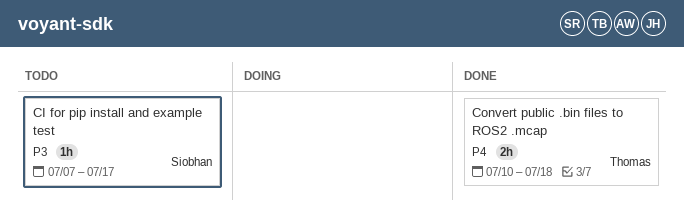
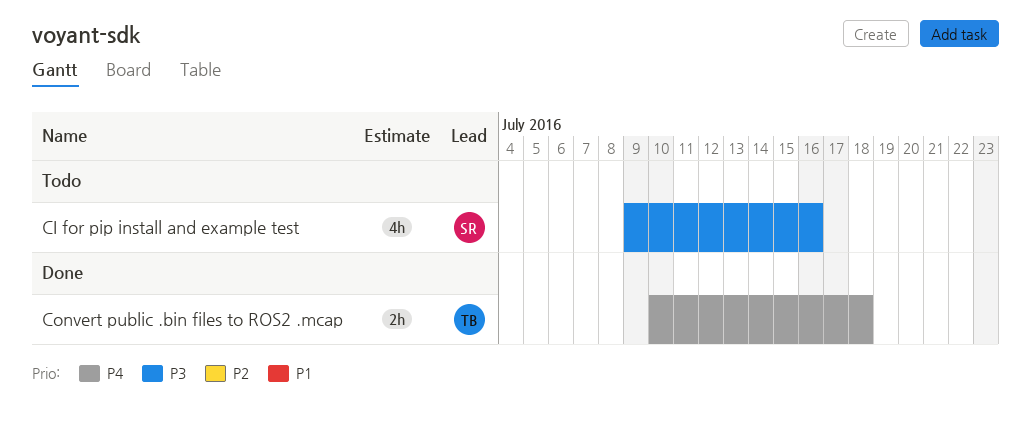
CI for pip install and example test, estimate: 1h -> 4h
CI for pip install and example test, start: Jul 7 -> Jul 9
CI for pip install and example test, due: Jul 17 -> Jul 16

